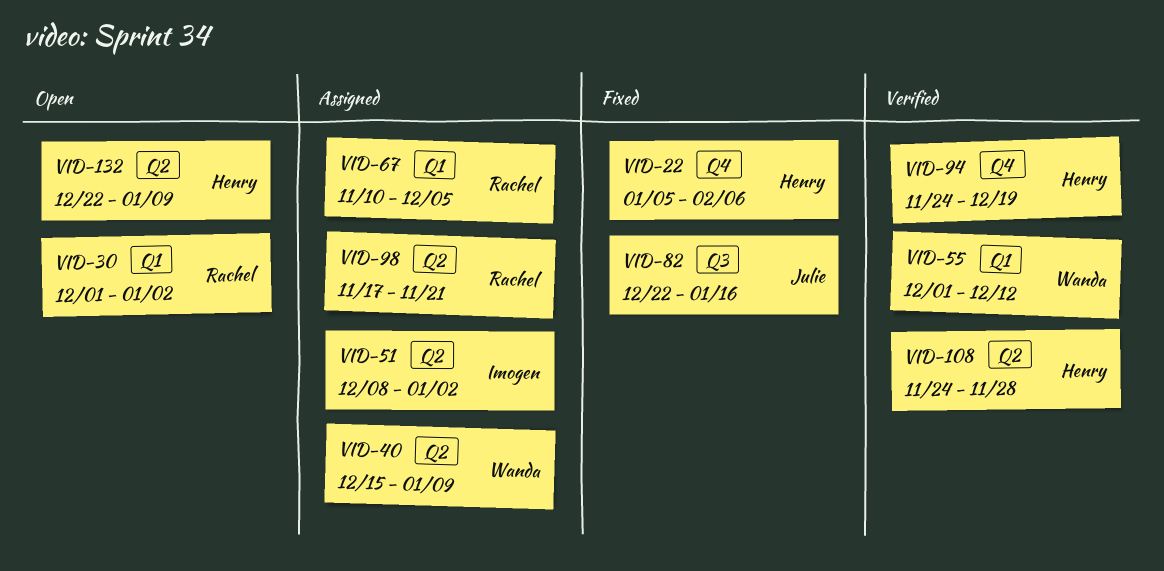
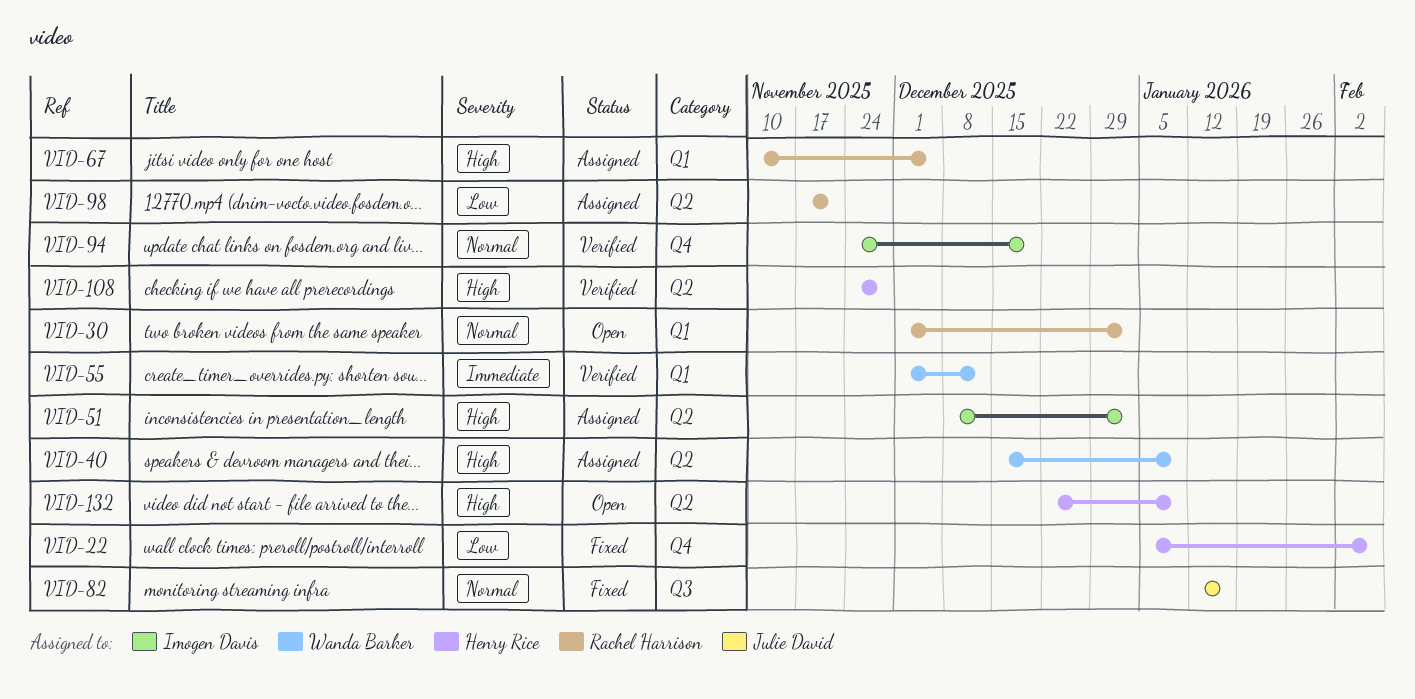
VID-82, start: Dec 22 -> Jan 12
VID-94, owner: Henry Rice -> Imogen Davis

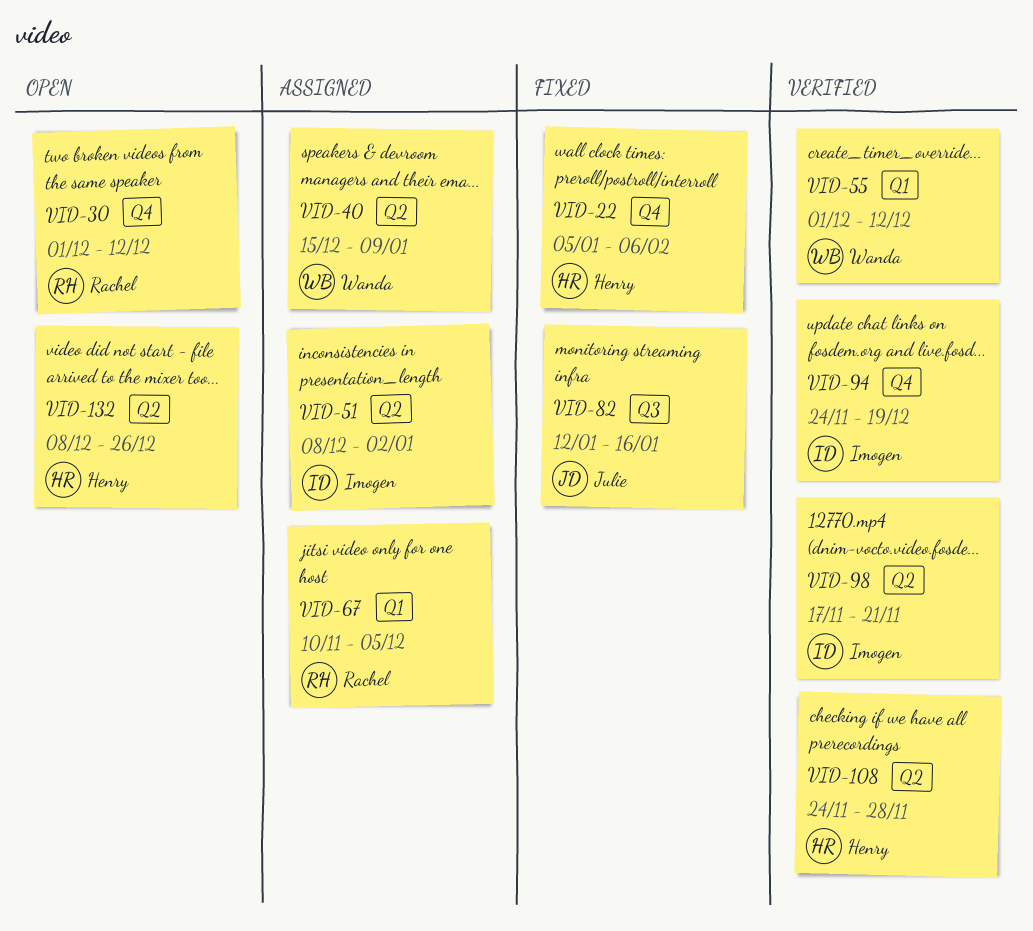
VID-30, label: Q1 -> Q4
VID-30, due: Jan 2 -> Dec 12
VID-98, status: Assigned -> Verified
VID-98, owner: Rachel Harrison -> Imogen Davis
VID-132, start: Dec 22 -> Dec 8
VID-132, due: Jan 9 -> Dec 26

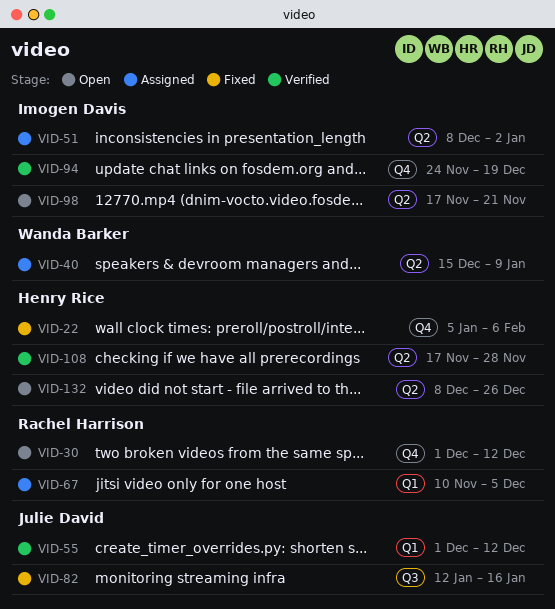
VID-55, owner: Wanda Barker -> Julie David
VID-98, status: Verified -> Open
VID-108, start: Nov 24 -> Nov 17

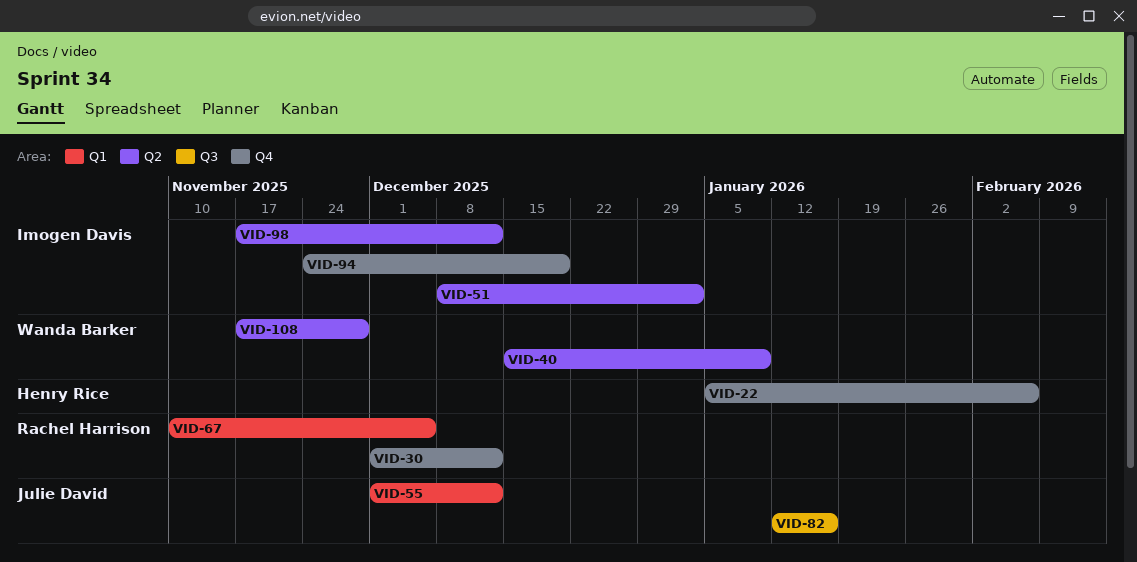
VID-98, due: Nov 21 -> Dec 12
VID-108, owner: Henry Rice -> Wanda Barker
VID-132: present -> none

